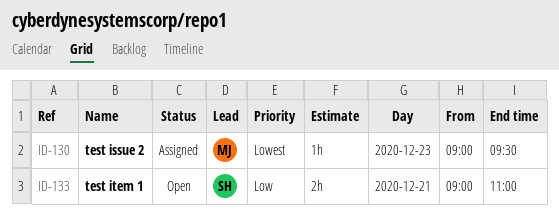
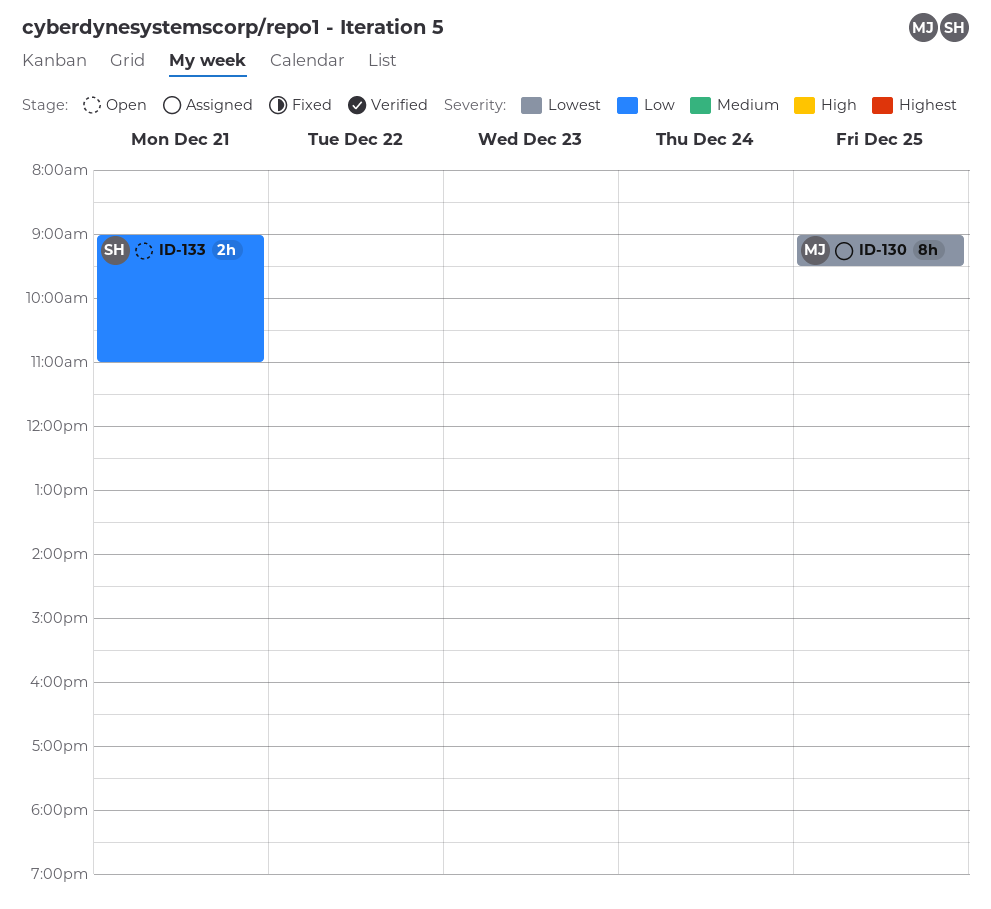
ID-130, estimate: 1h -> 8h
ID-130, day: Dec 23 -> Dec 25

